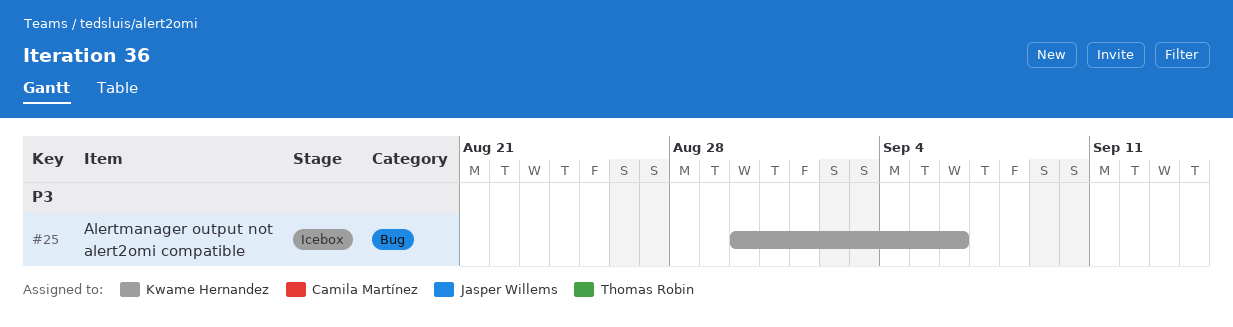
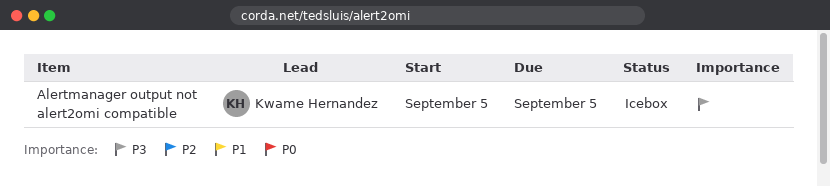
Alertmanager output not alert2omi compatible, start: Aug 30 -> Sep 5
Alertmanager output not alert2omi compatible, due: Sep 6 -> Sep 5

